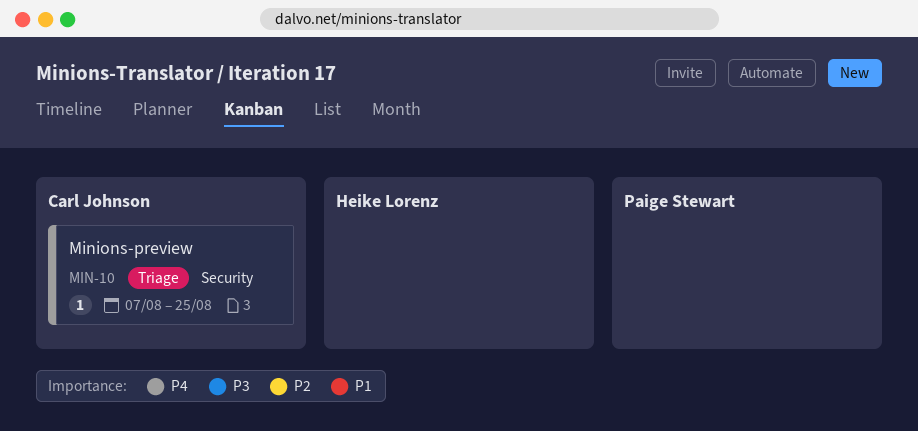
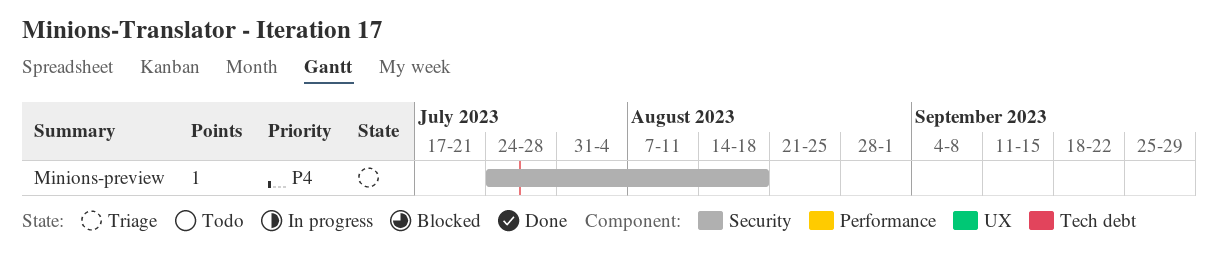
Minions-preview, start: Aug 7 -> Jul 24
Minions-preview, due: Aug 25 -> Aug 18

